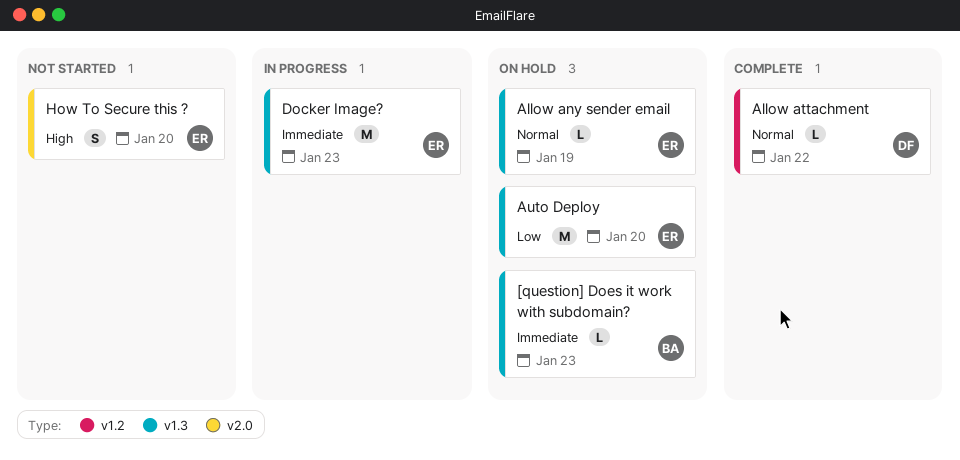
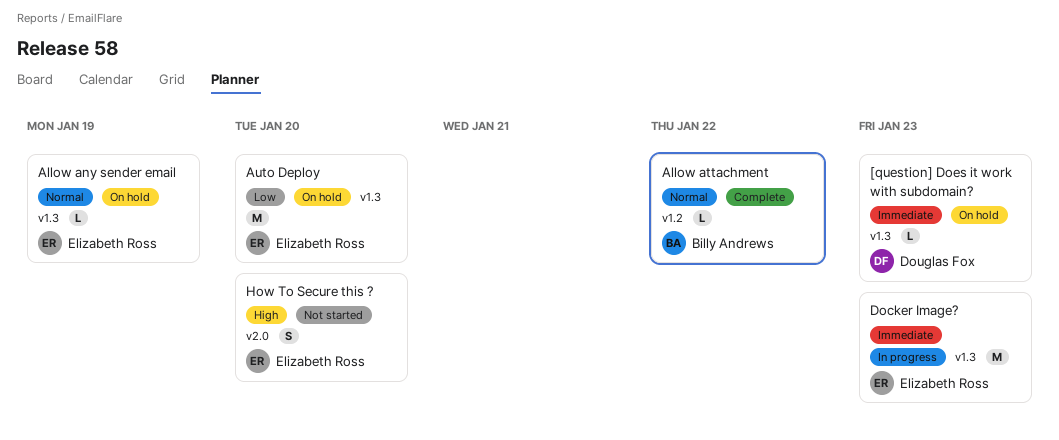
[question] Does it work with subdomain?, owner: Billy Andrews -> Douglas Fox
Allow attachment, owner: Douglas Fox -> Billy Andrews

